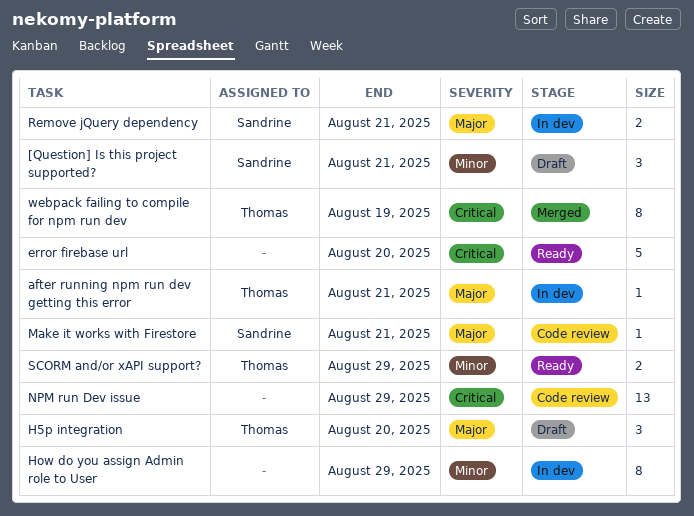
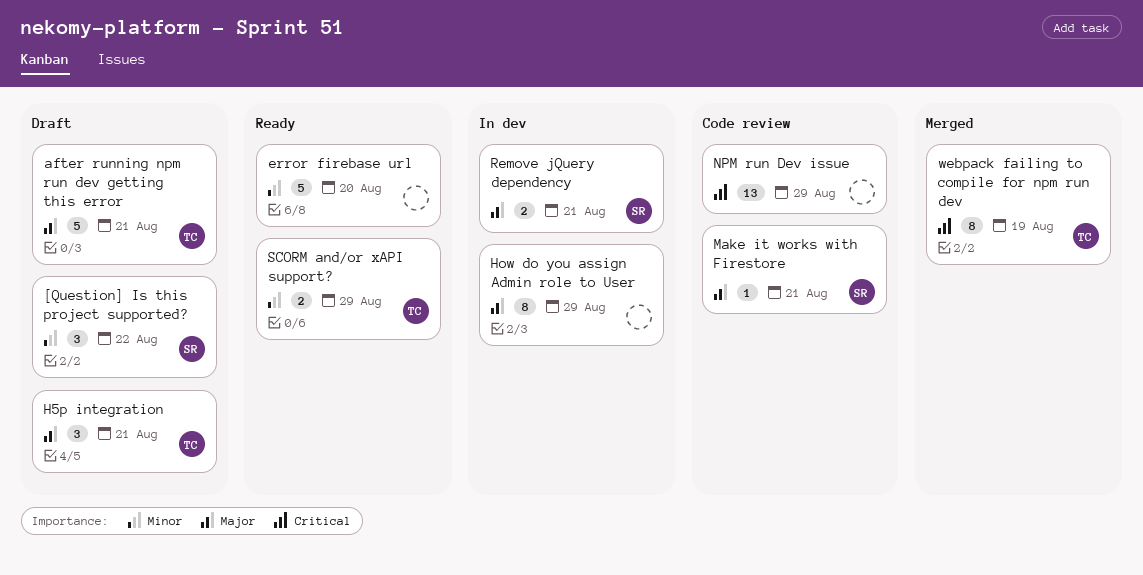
[Question] Is this project supported?, due: Aug 21 -> Aug 22
after running npm run dev getting this error, status: In dev -> Draft
after running npm run dev getting this error, estimate: 1 -> 5
error firebase url, priority: Critical -> Minor
H5p integration, due: Aug 20 -> Aug 21
How do you assign Admin role to User, priority: Minor -> Major

